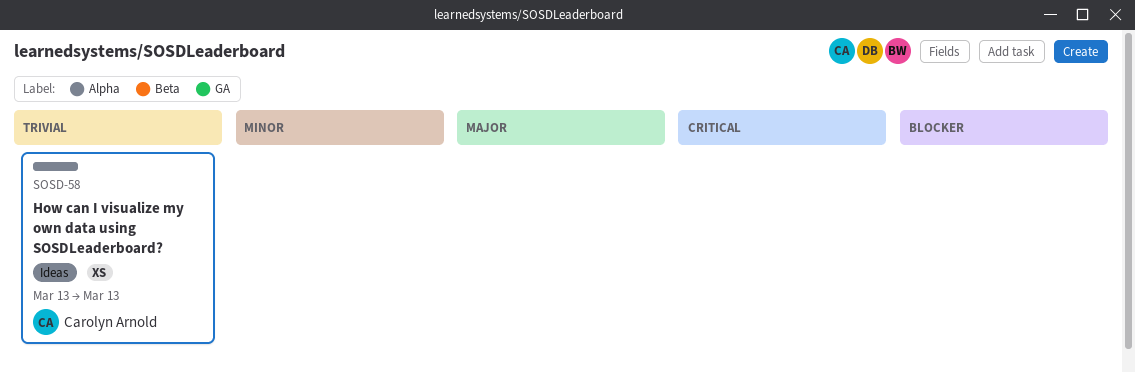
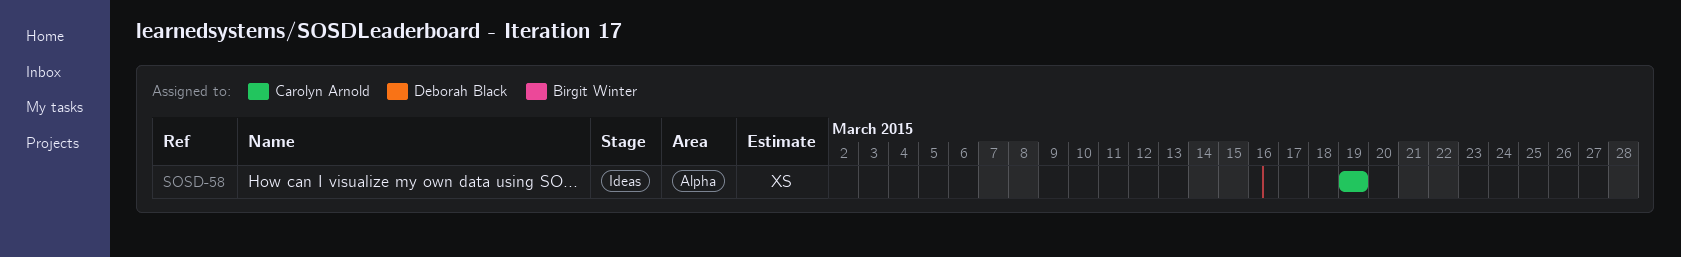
SOSD-58, start: Mar 13 -> Mar 19
SOSD-58, due: Mar 13 -> Mar 19

